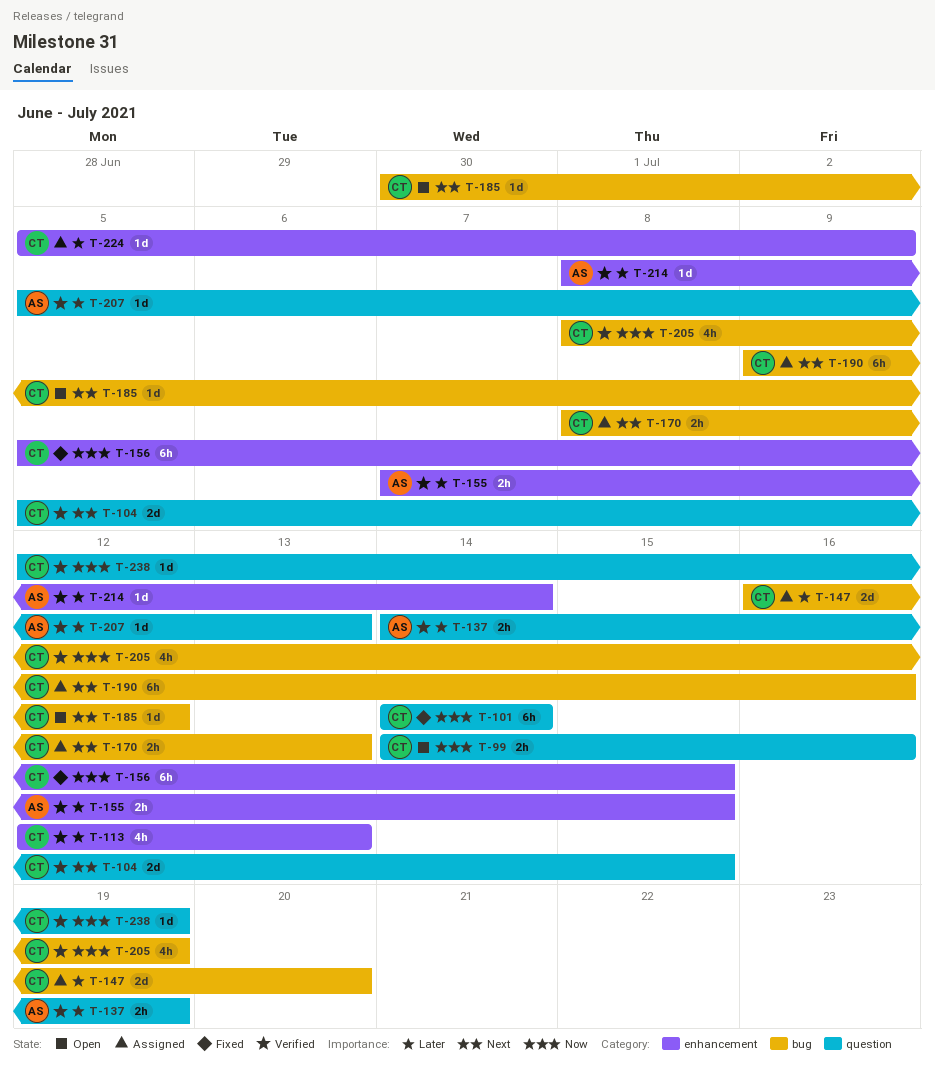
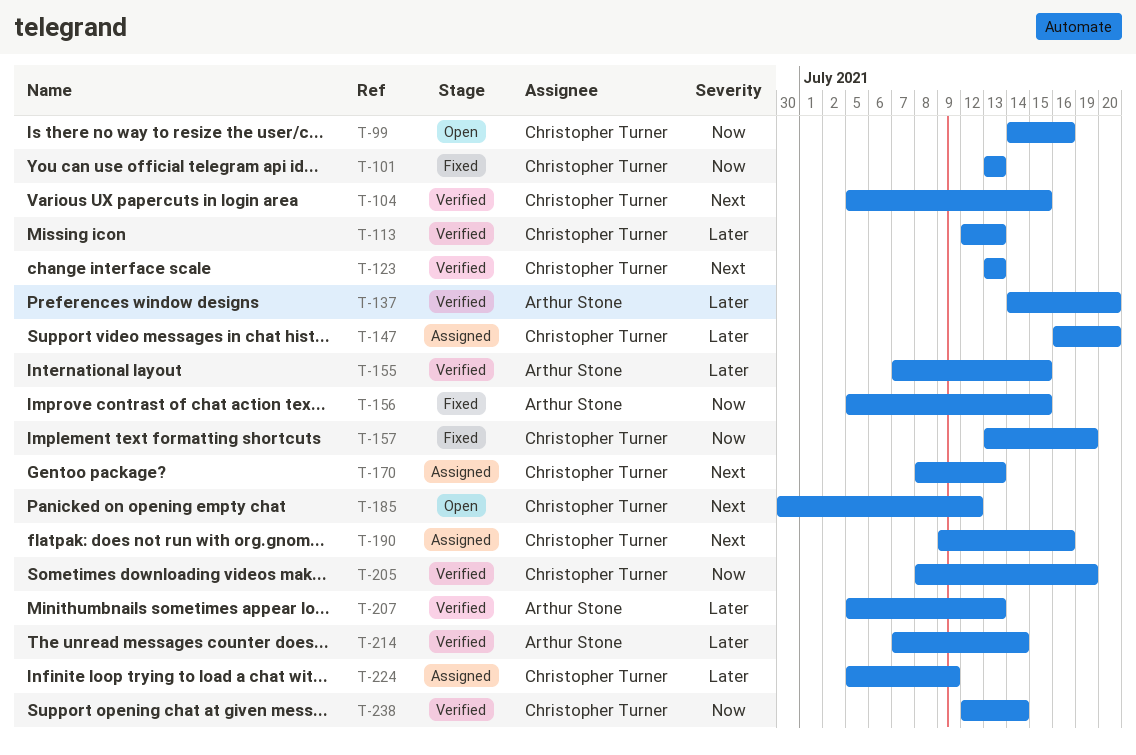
T-101, start: Jul 14 -> Jul 13
T-101, due: Jul 14 -> Jul 13
T-123: none -> present
T-137, due: Jul 19 -> Jul 20
T-156, owner: Christopher Turner -> Arthur Stone
T-157: none -> present
T-214, start: Jul 8 -> Jul 7
T-238, due: Jul 19 -> Jul 14

